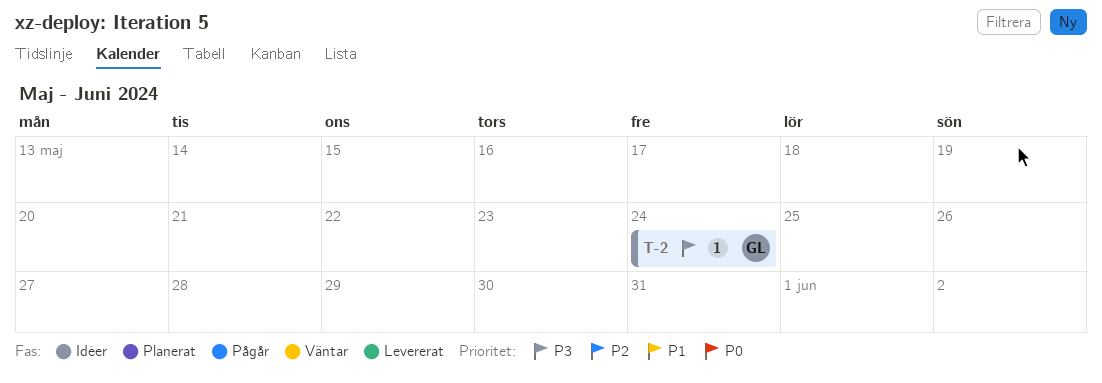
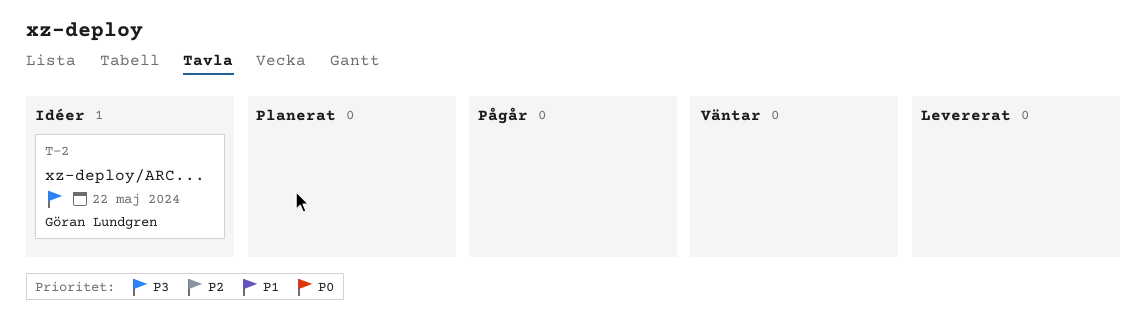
T-2, due: May 24 -> May 22

